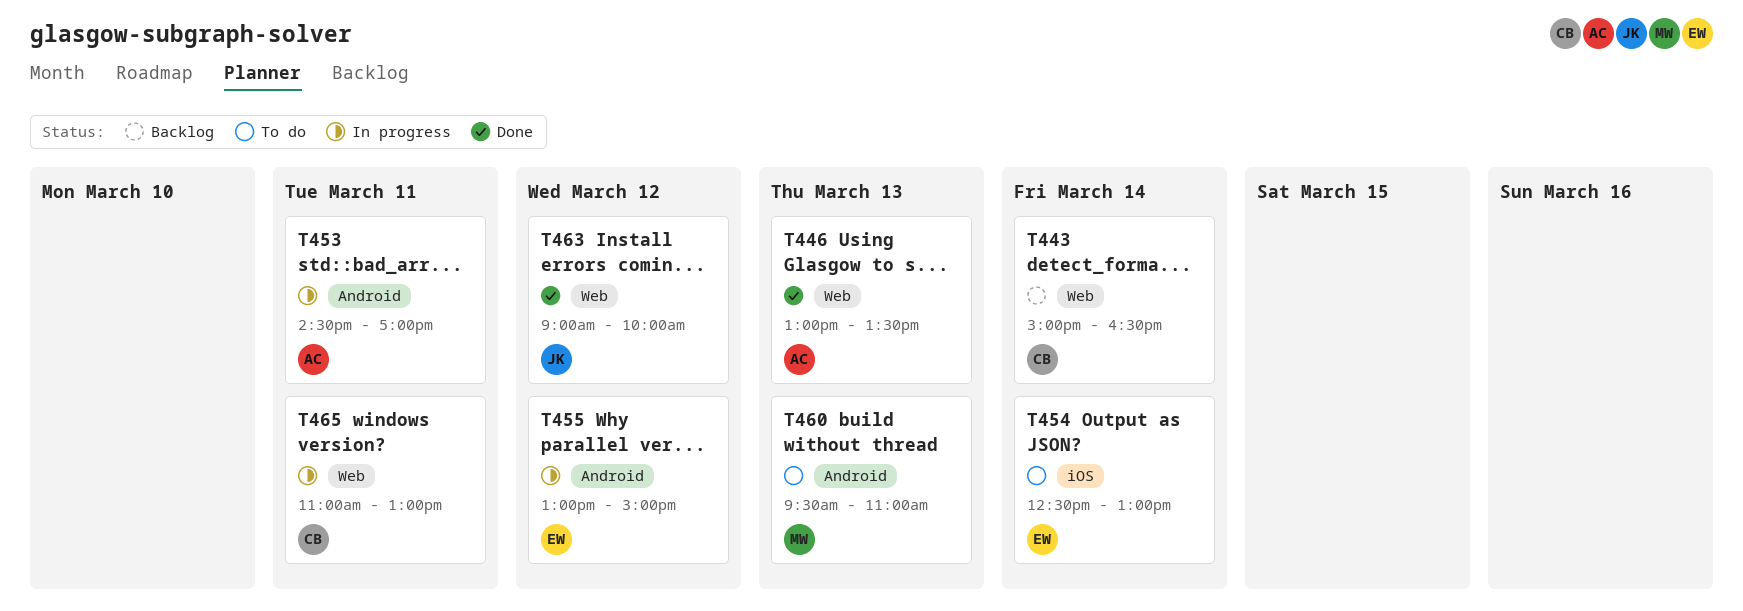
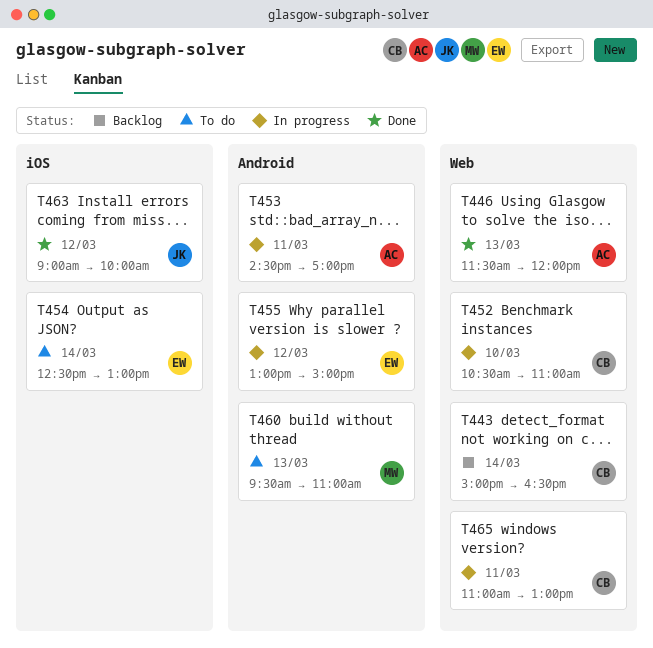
T446, begins: 13:00 -> 11:30
T446, ends: 13:30 -> 12:00
T452: none -> present
T463, label: Web -> iOS

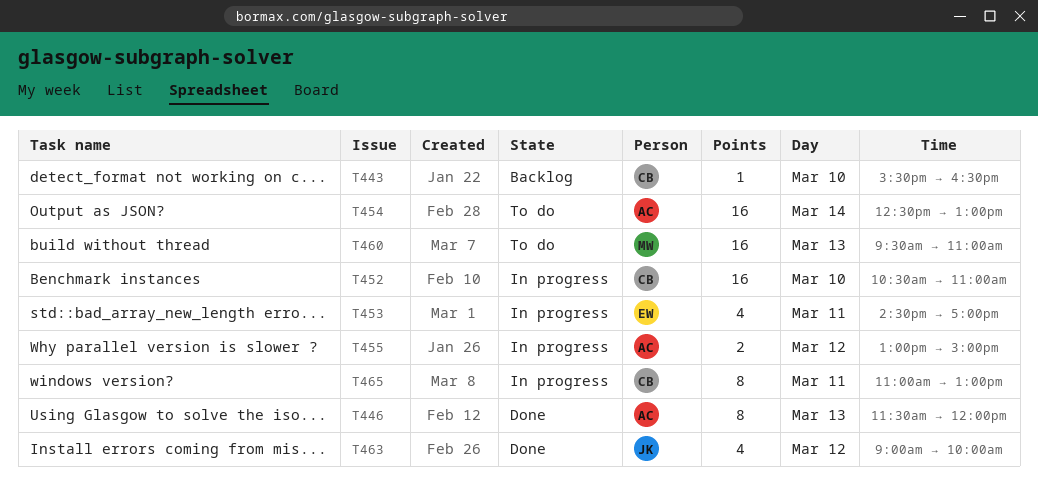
T443, day: Mar 14 -> Mar 10
T443, begins: 15:00 -> 15:30
T453, owner: AC -> EW
T454, owner: EW -> AC
T455, owner: EW -> AC

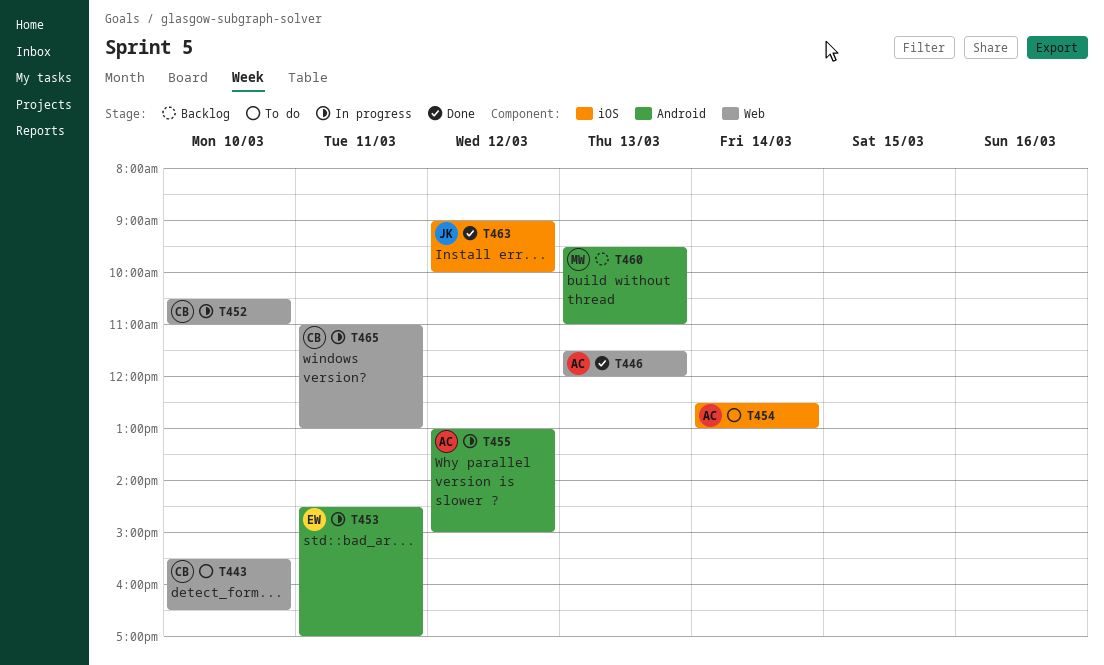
T443, status: Backlog -> To do
T460, status: To do -> Backlog

